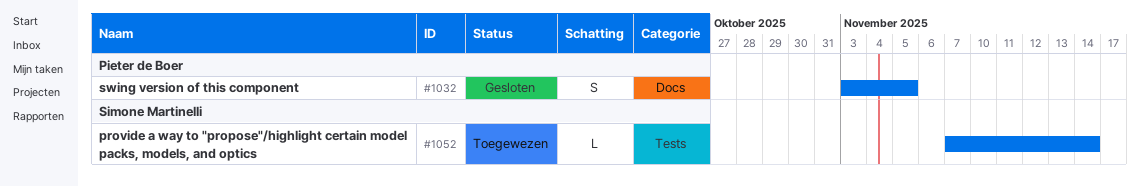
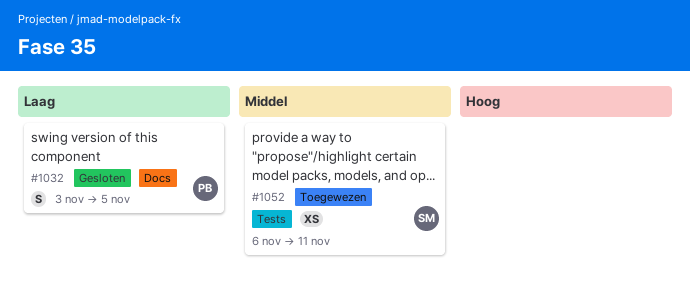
#1052, estimate: L -> XS
#1052, start: Nov 7 -> Nov 6
#1052, due: Nov 14 -> Nov 11

